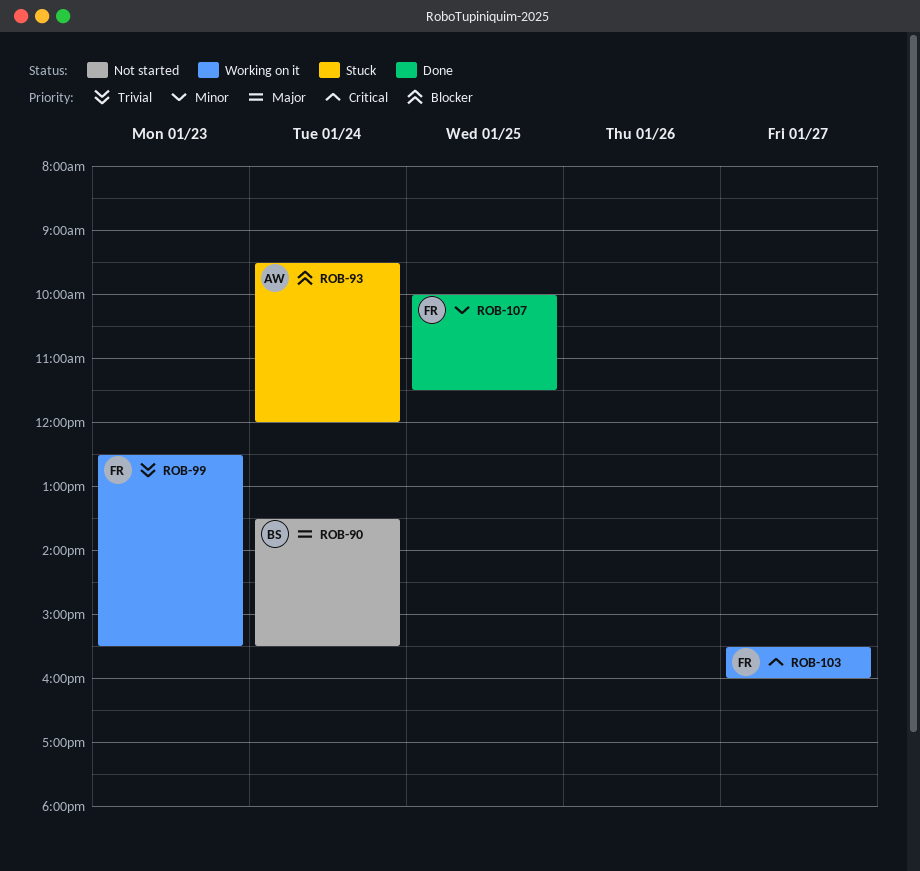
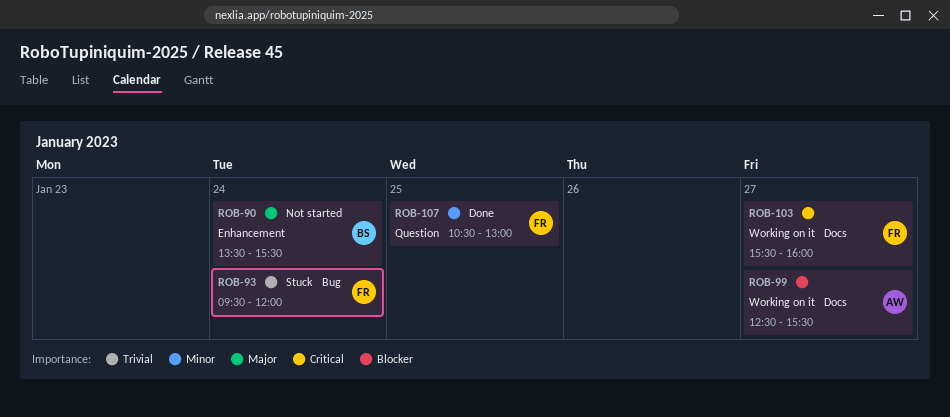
ROB-93, owner: AW -> FR
ROB-93, priority: Blocker -> Trivial
ROB-99, owner: FR -> AW
ROB-99, priority: Trivial -> Blocker
ROB-99, day: Jan 23 -> Jan 27
ROB-107, begins: 10:00 -> 10:30
ROB-107, ends: 11:30 -> 13:00

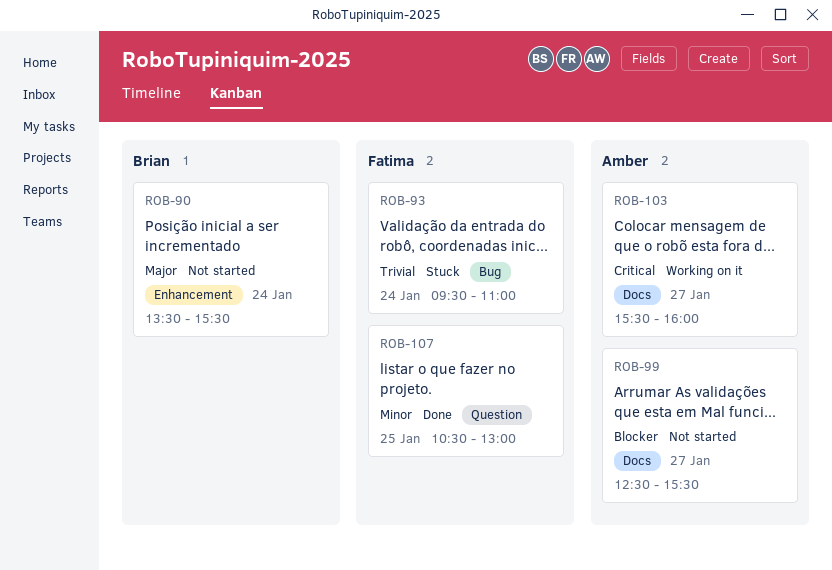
ROB-93, ends: 12:00 -> 11:00
ROB-99, status: Working on it -> Not started
ROB-103, owner: Fatima -> Amber

